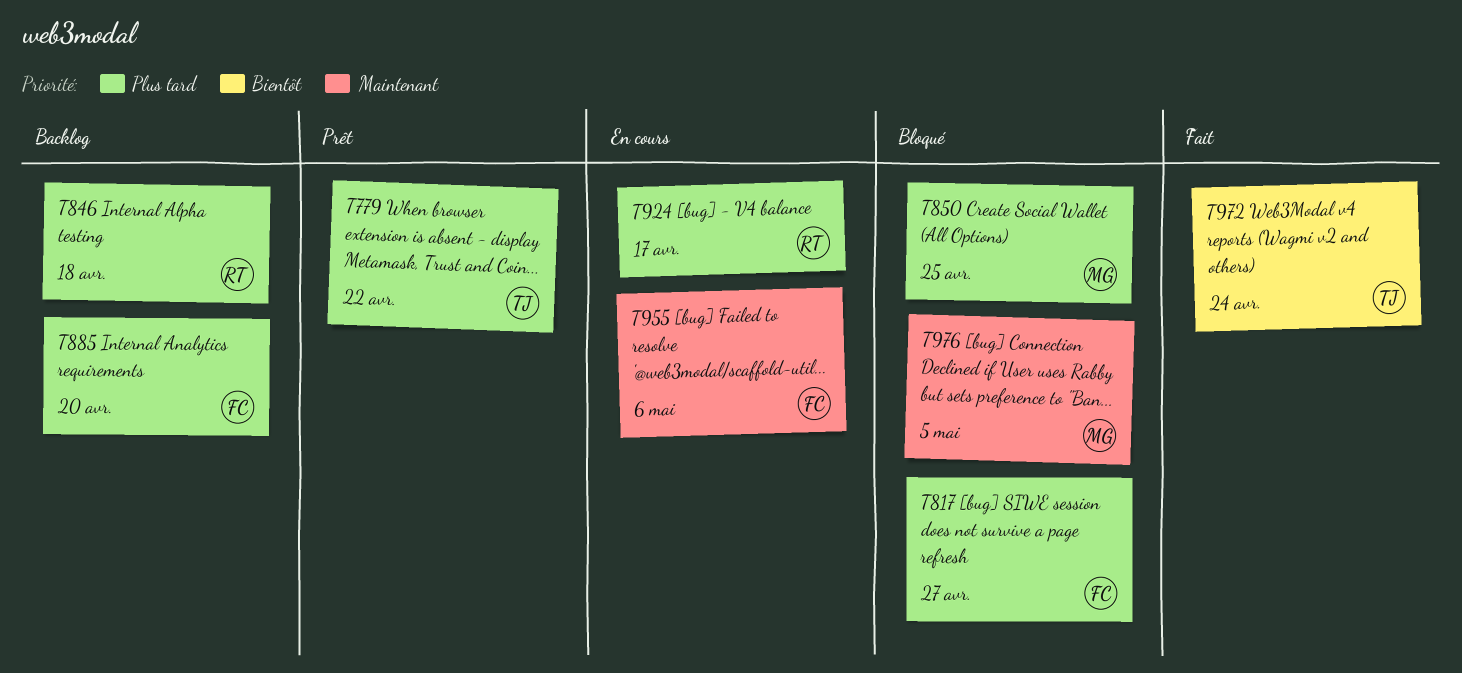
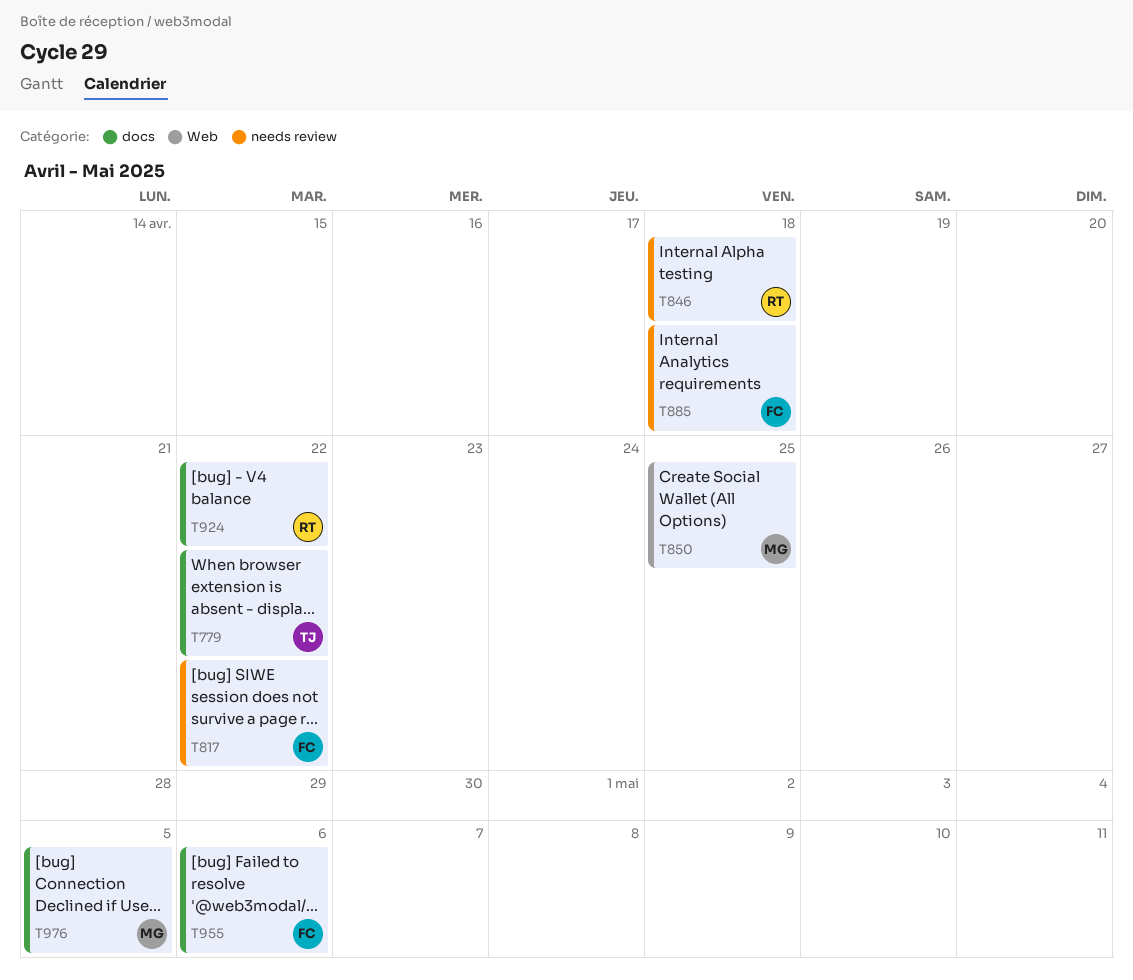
T817, due: Apr 27 -> Apr 22
T885, due: Apr 20 -> Apr 18
T924, due: Apr 17 -> Apr 22
T972: present -> none

